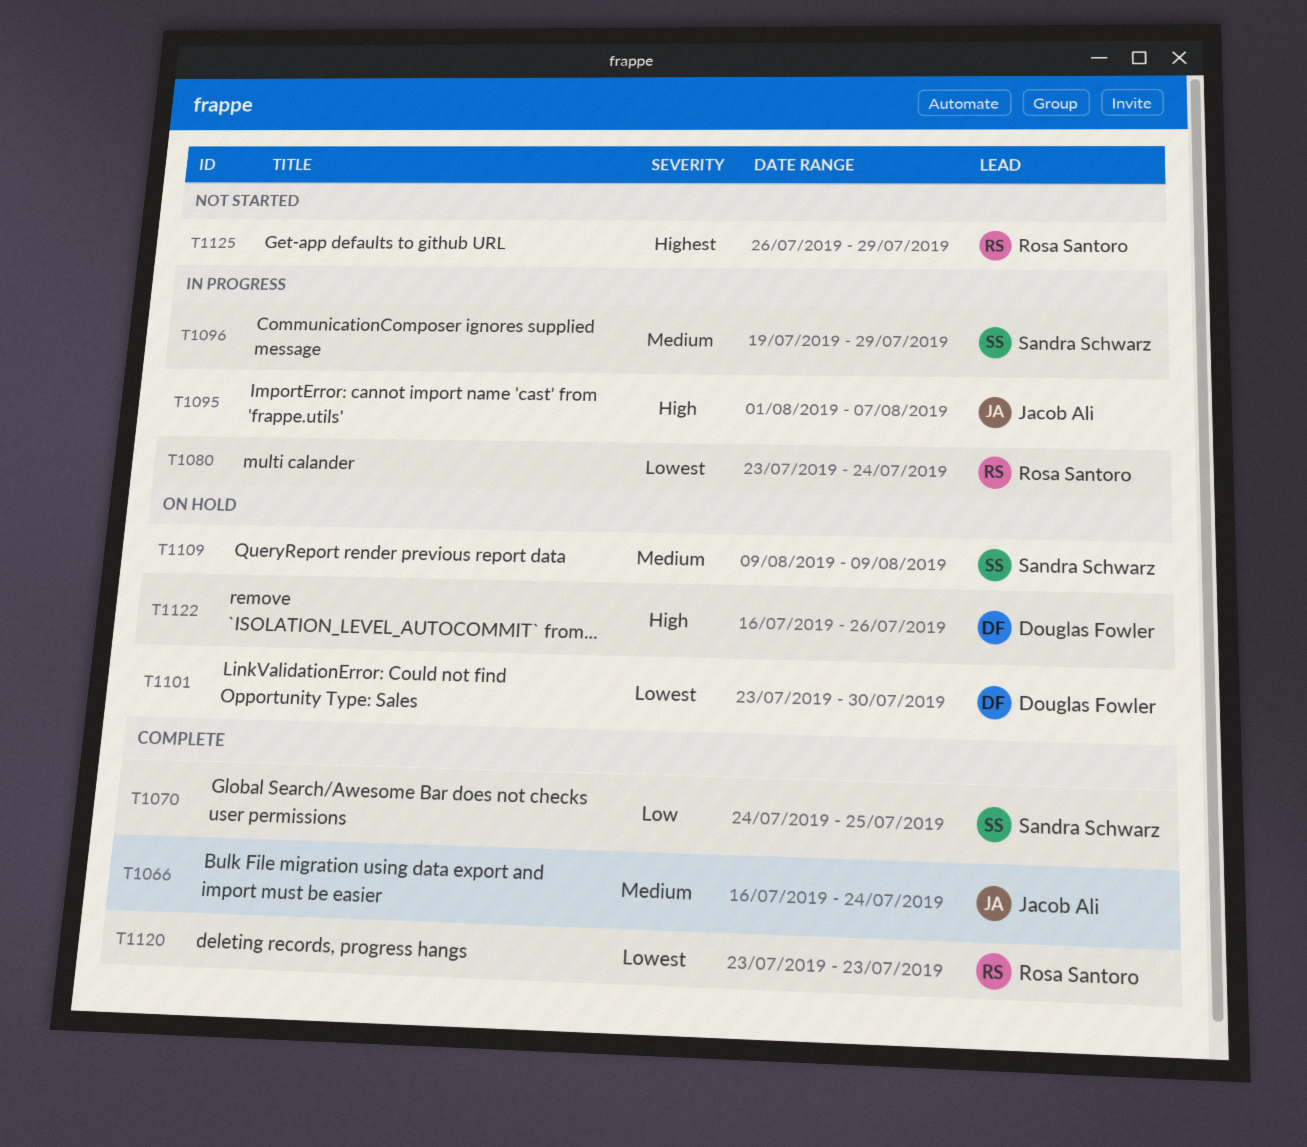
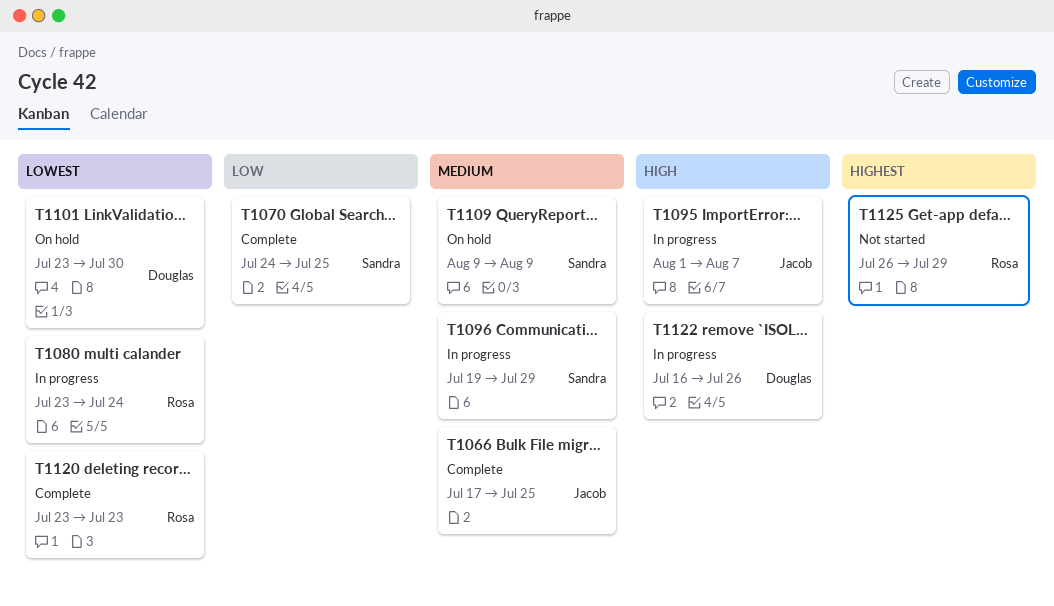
T1066, start: Jul 16 -> Jul 17
T1066, due: Jul 24 -> Jul 25
T1122, status: On hold -> In progress

